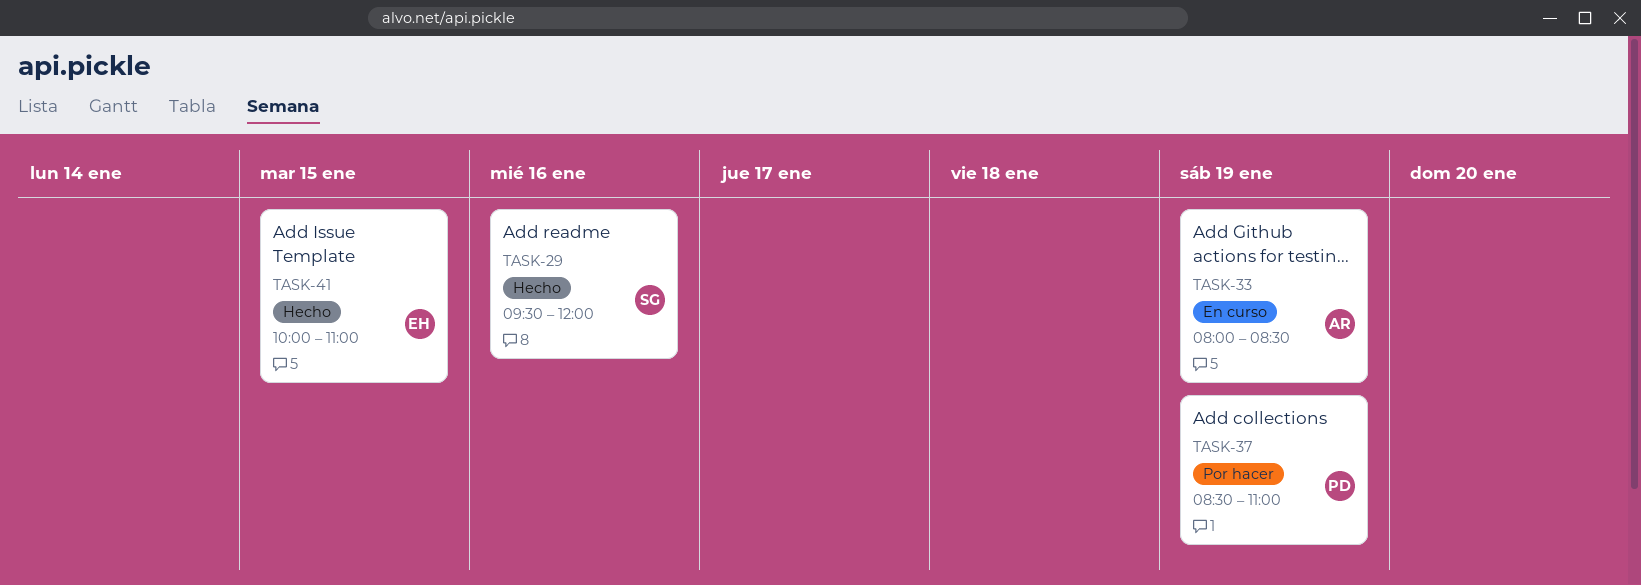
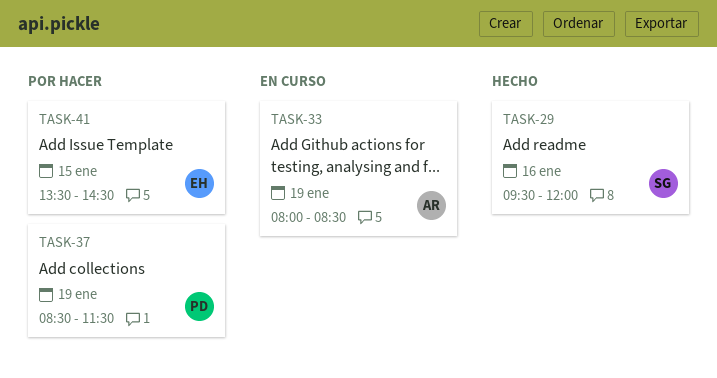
TASK-37, ends: 11:00 -> 11:30
TASK-41, status: Hecho -> Por hacer
TASK-41, begins: 10:00 -> 13:30
TASK-41, ends: 11:00 -> 14:30

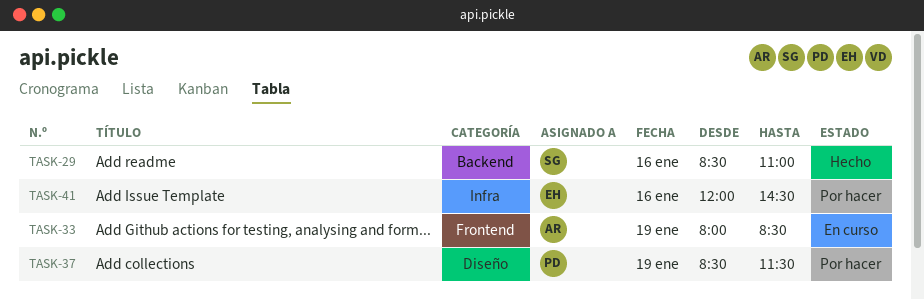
TASK-29, begins: 09:30 -> 08:30
TASK-29, ends: 12:00 -> 11:00
TASK-41, day: Jan 15 -> Jan 16
TASK-41, begins: 13:30 -> 12:00

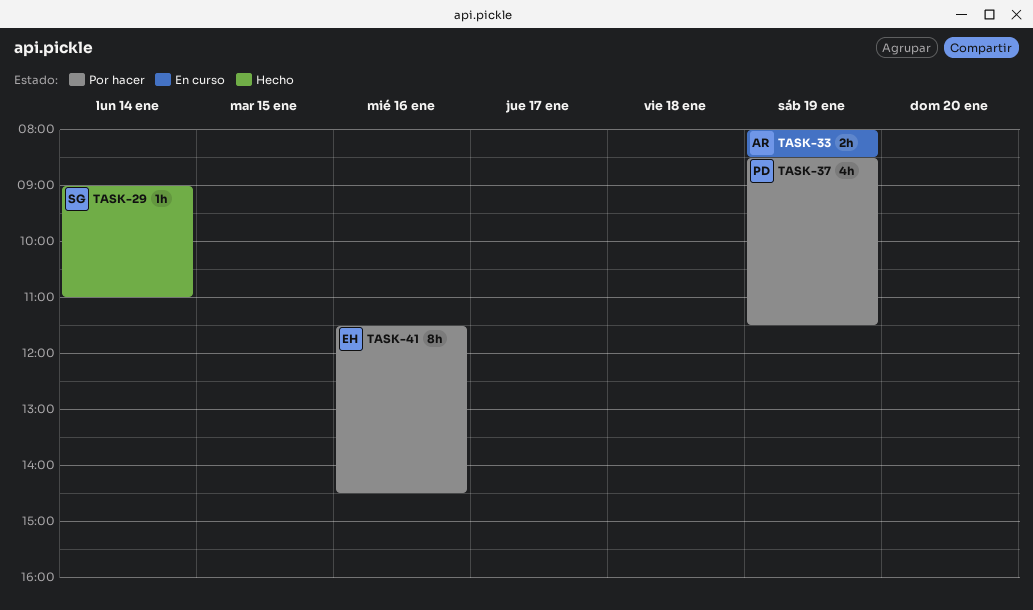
TASK-29, day: Jan 16 -> Jan 14
TASK-29, begins: 08:30 -> 09:00
TASK-41, begins: 12:00 -> 11:30

